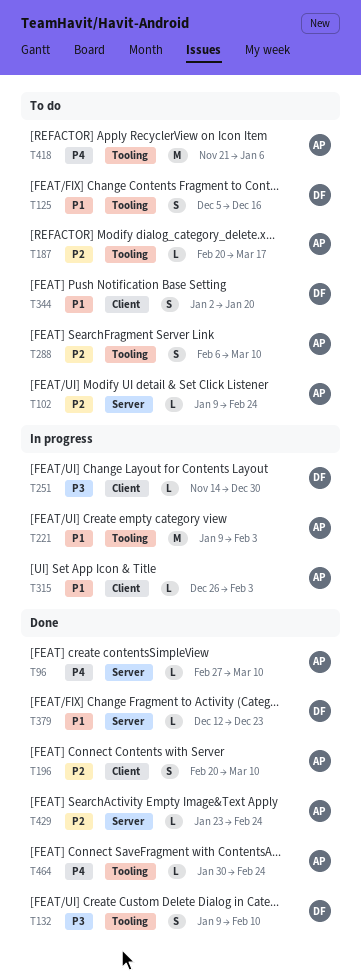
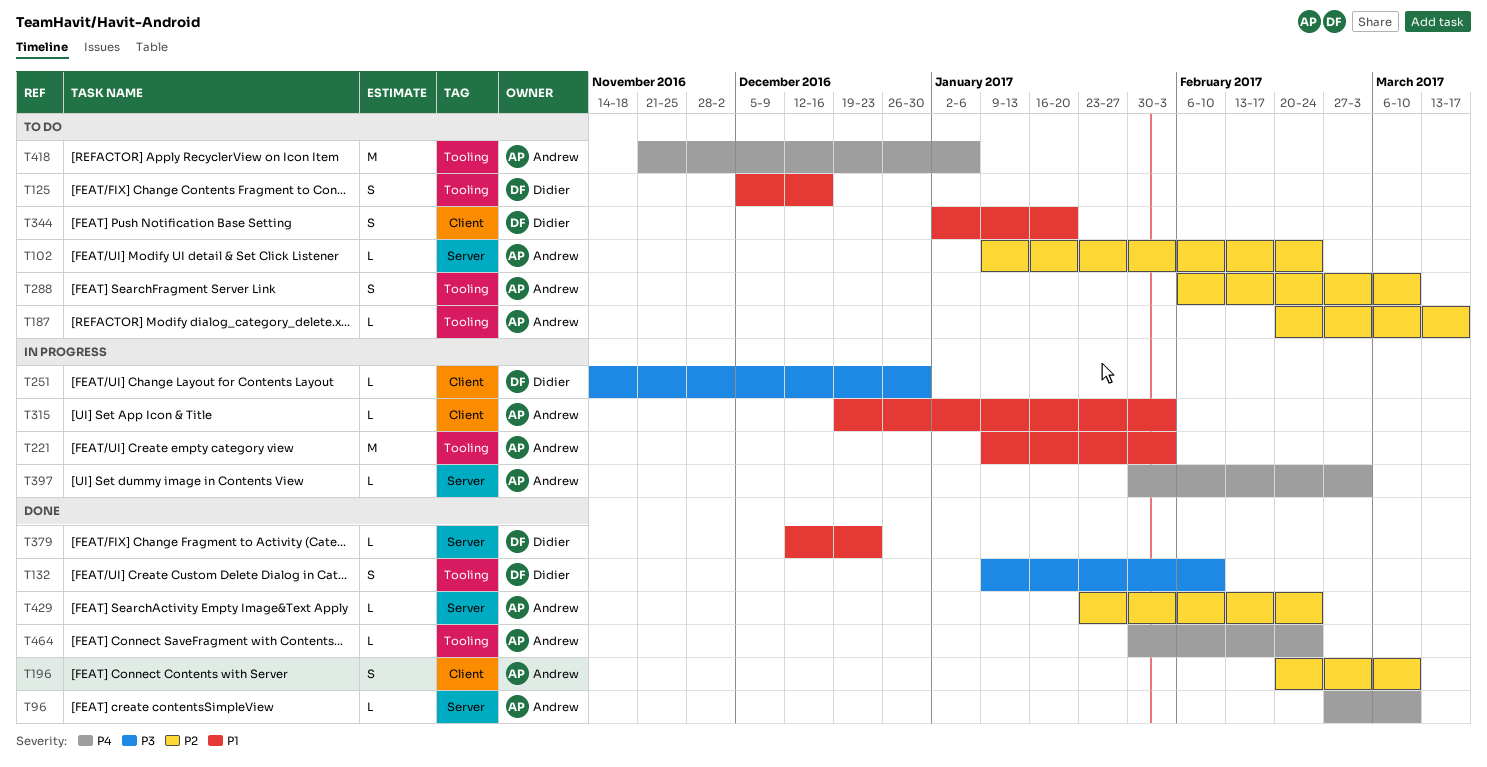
T315, start: Dec 26 -> Dec 19
T397: none -> present

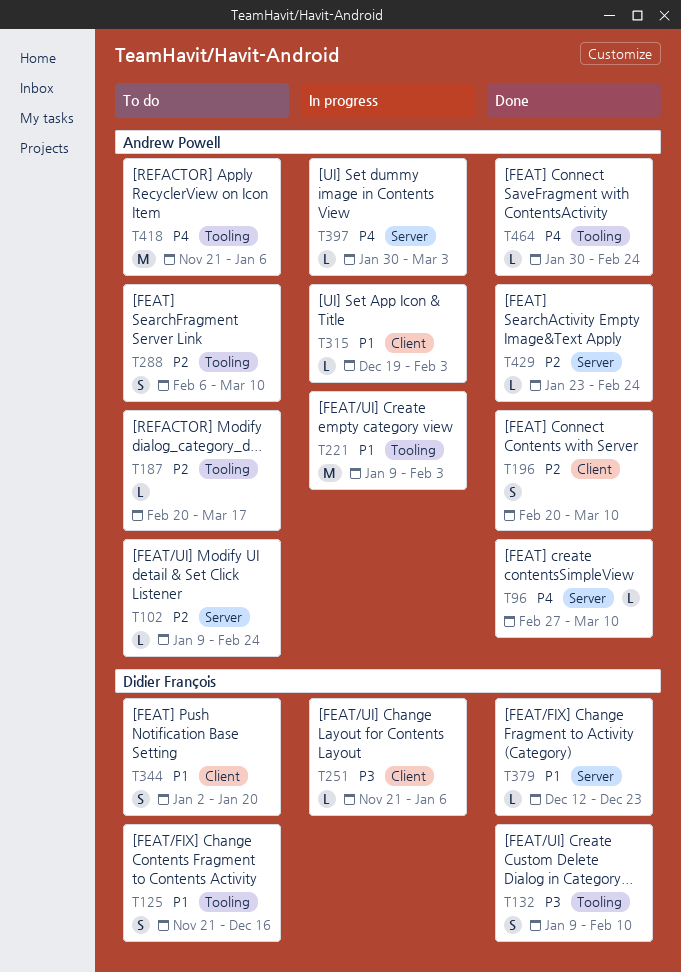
T125, start: Dec 5 -> Nov 21
T251, start: Nov 14 -> Nov 21
T251, due: Dec 30 -> Jan 6

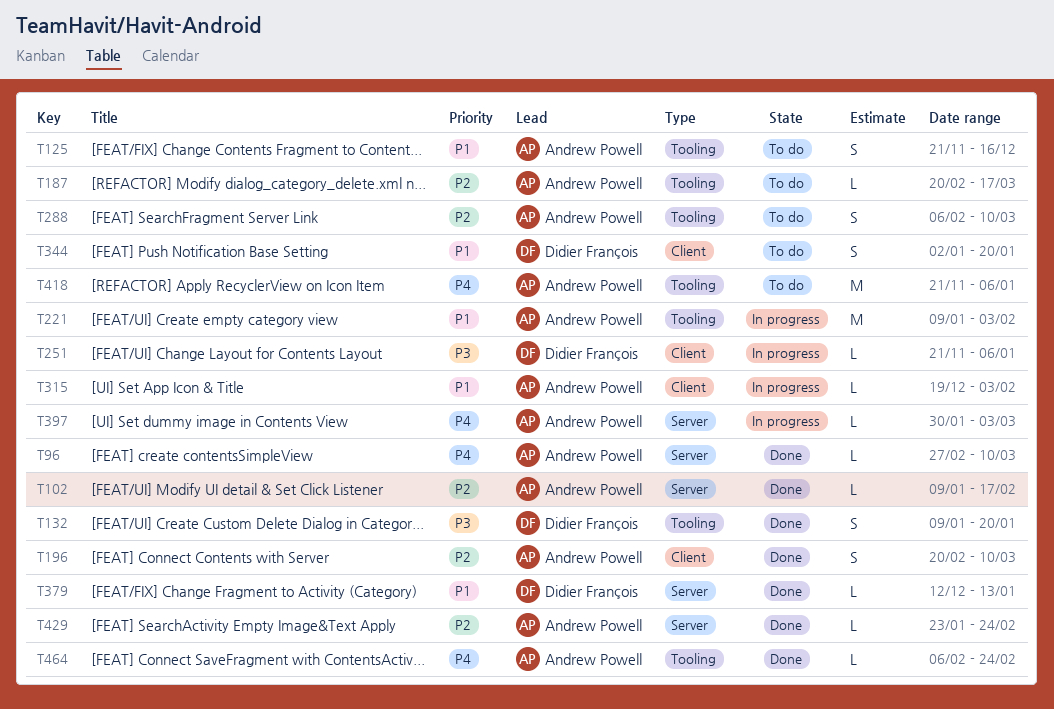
T102, status: To do -> Done
T102, due: Feb 24 -> Feb 17
T125, owner: Didier François -> Andrew Powell
T132, due: Feb 10 -> Jan 20
T379, due: Dec 23 -> Jan 13
T464, start: Jan 30 -> Feb 6

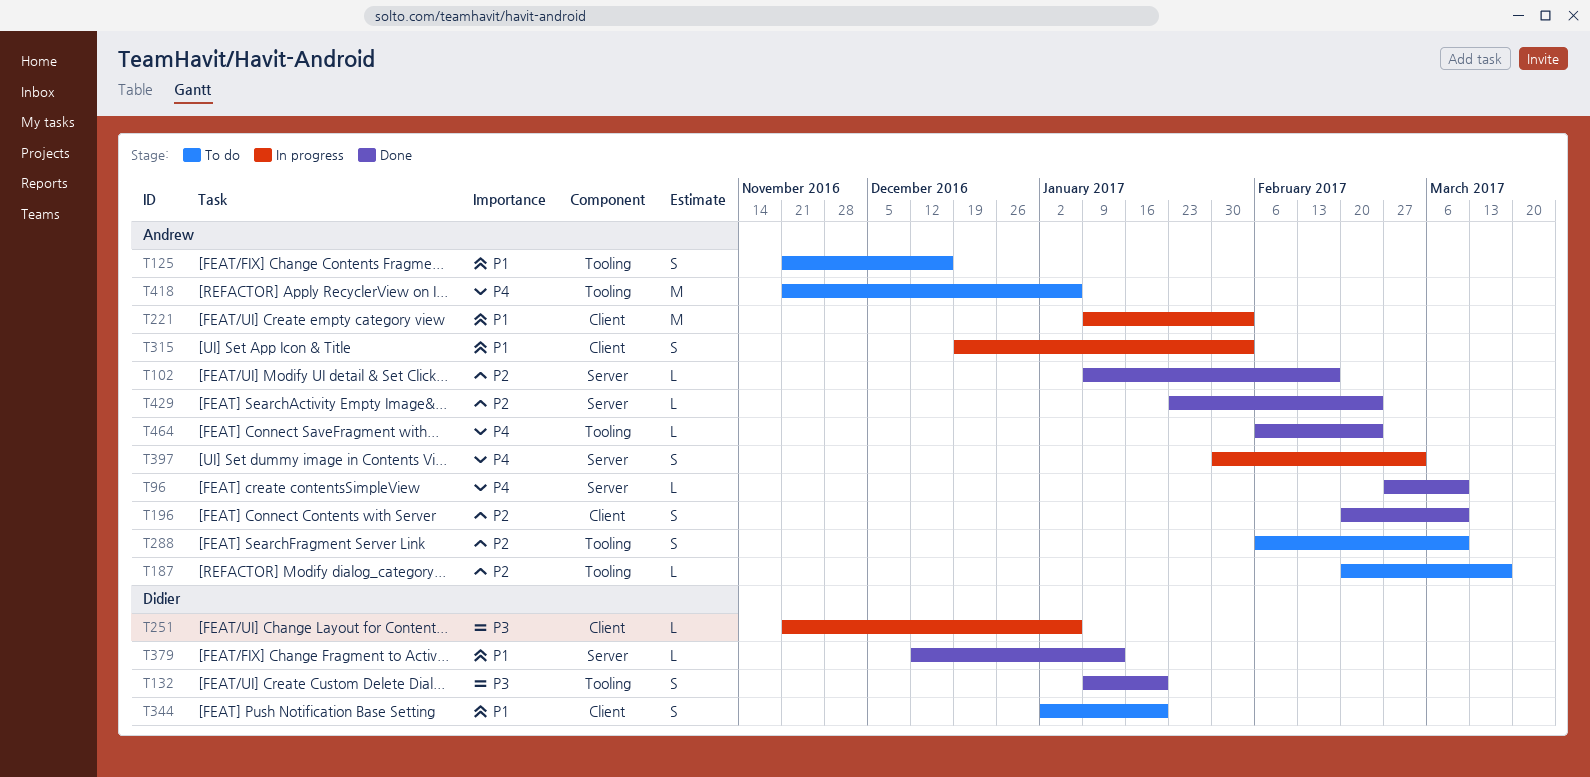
T221, label: Tooling -> Client
T315, estimate: L -> S
T397, estimate: L -> S

